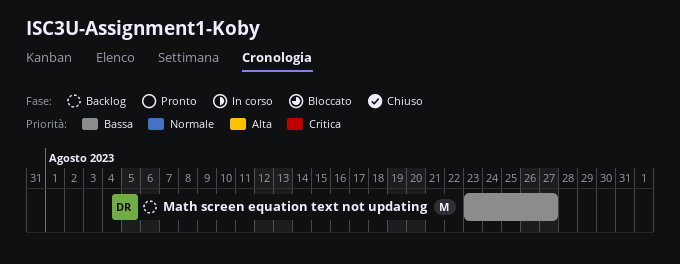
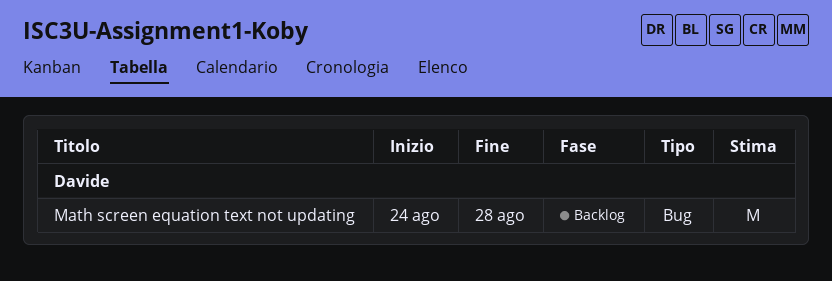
Math screen equation text not updating, start: Aug 23 -> Aug 24
Math screen equation text not updating, due: Aug 27 -> Aug 28

